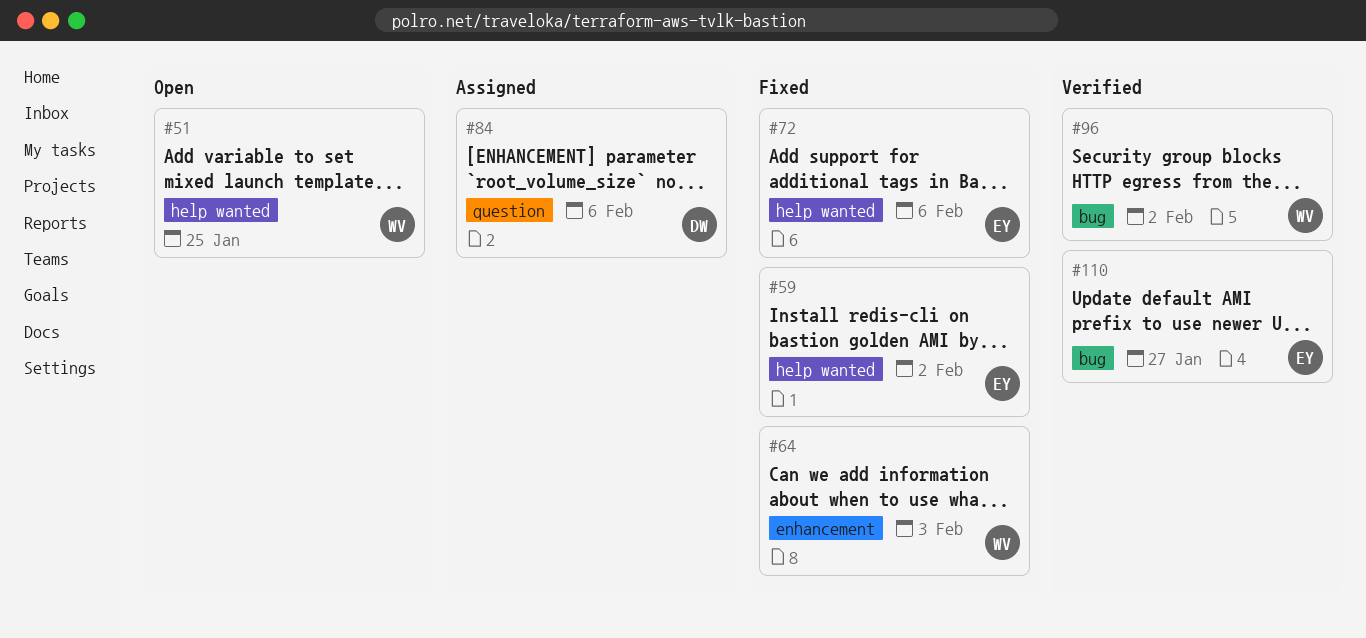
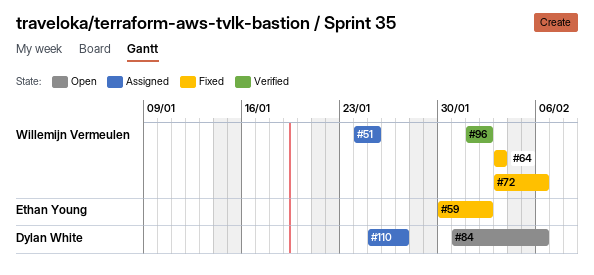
#51, status: Open -> Assigned
#72, owner: Ethan Young -> Willemijn Vermeulen
#84, status: Assigned -> Open
#110, status: Verified -> Assigned
#110, owner: Ethan Young -> Dylan White

